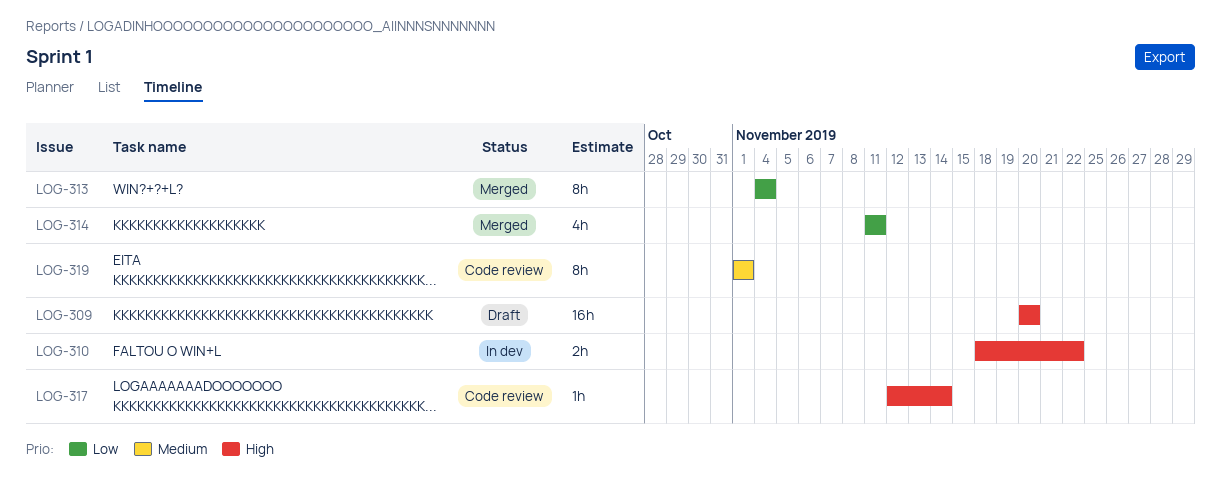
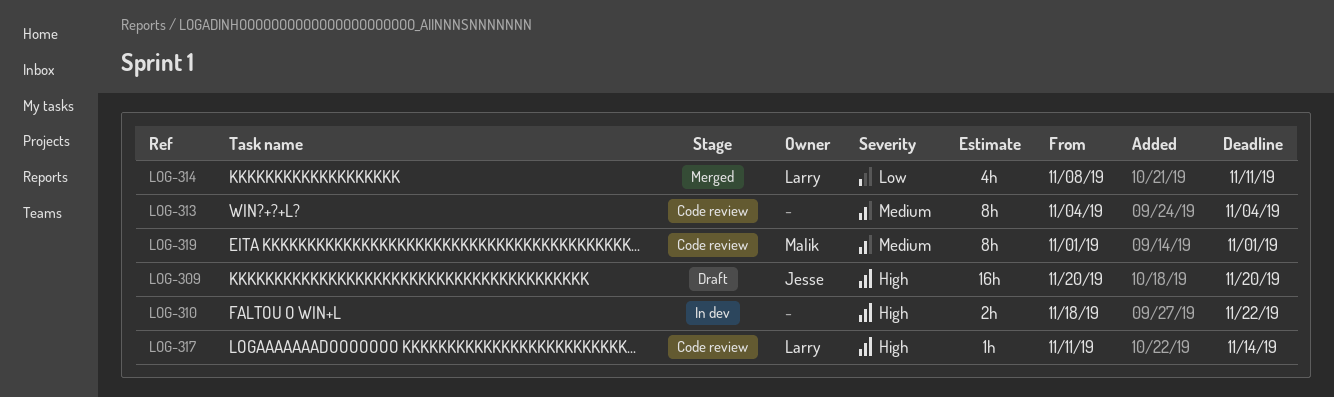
LOG-313, status: Merged -> Code review
LOG-313, priority: Low -> Medium
LOG-314, start: Nov 11 -> Nov 8
LOG-317, start: Nov 12 -> Nov 11

